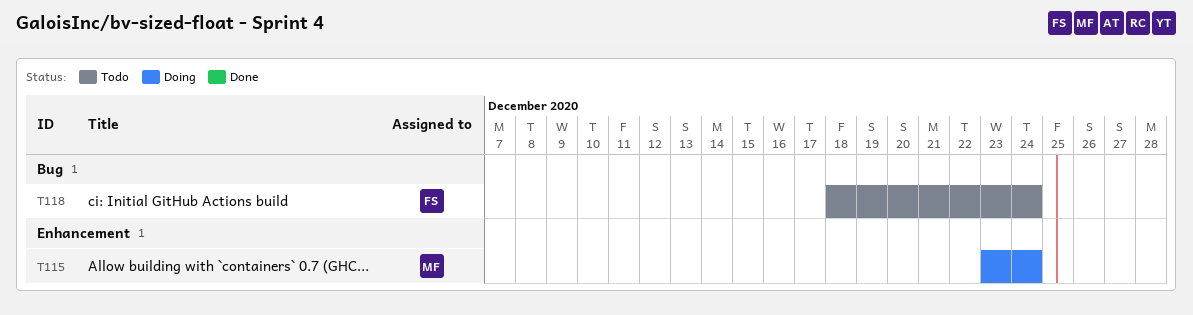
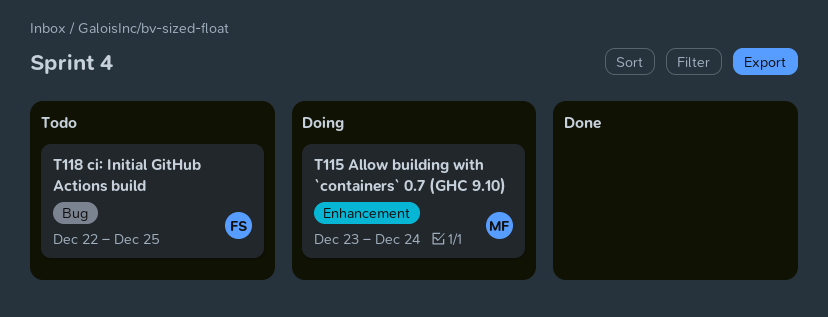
T118, start: Dec 18 -> Dec 22
T118, due: Dec 24 -> Dec 25

